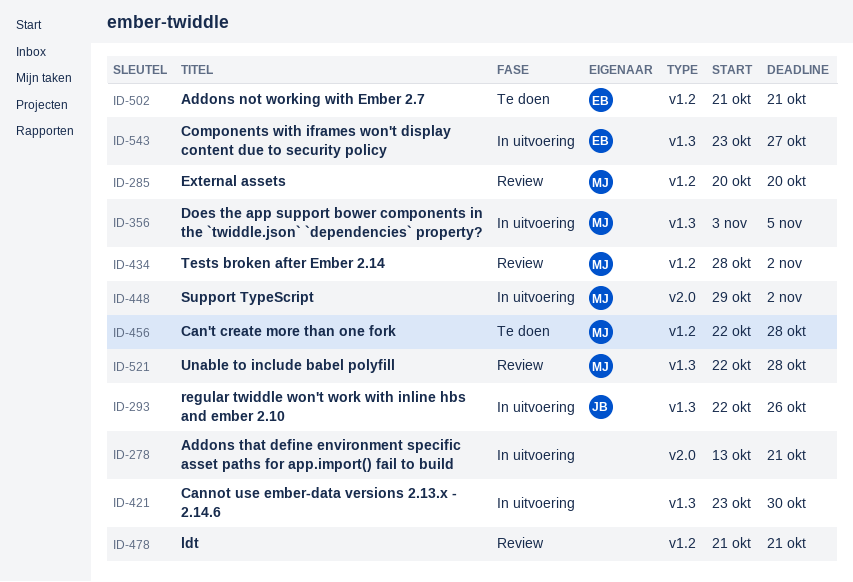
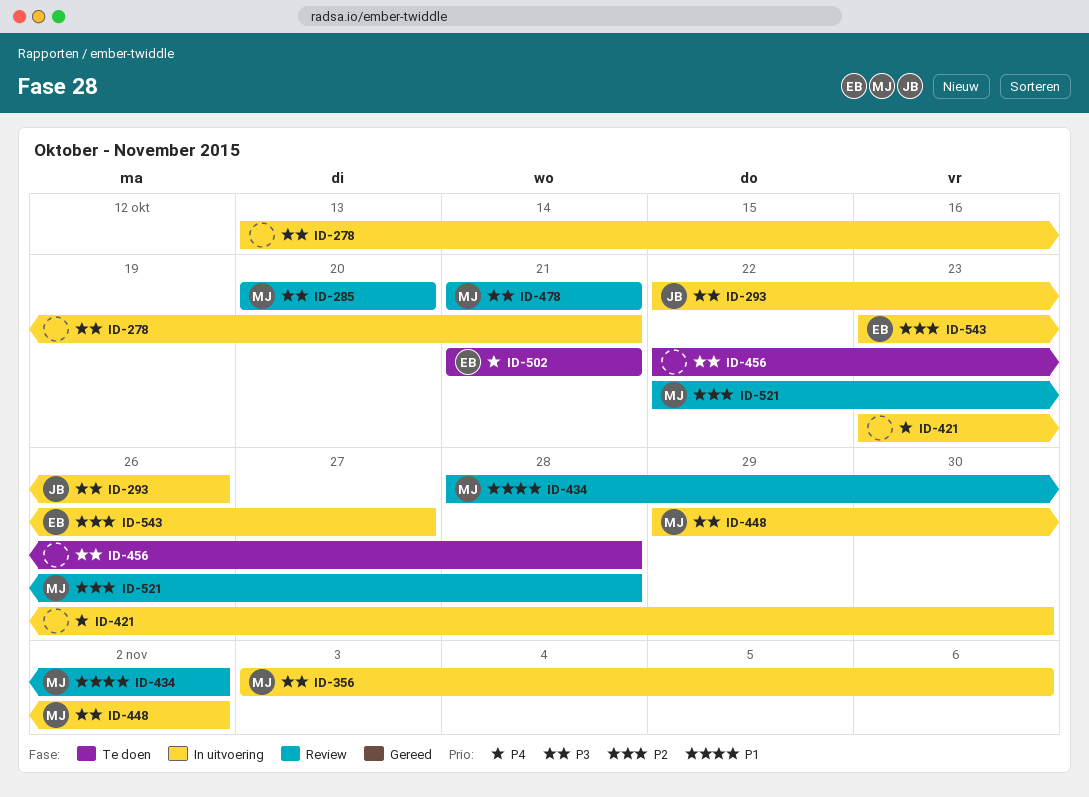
ID-356, due: Nov 5 -> Nov 6
ID-456, owner: MJ -> none
ID-478, owner: none -> MJ

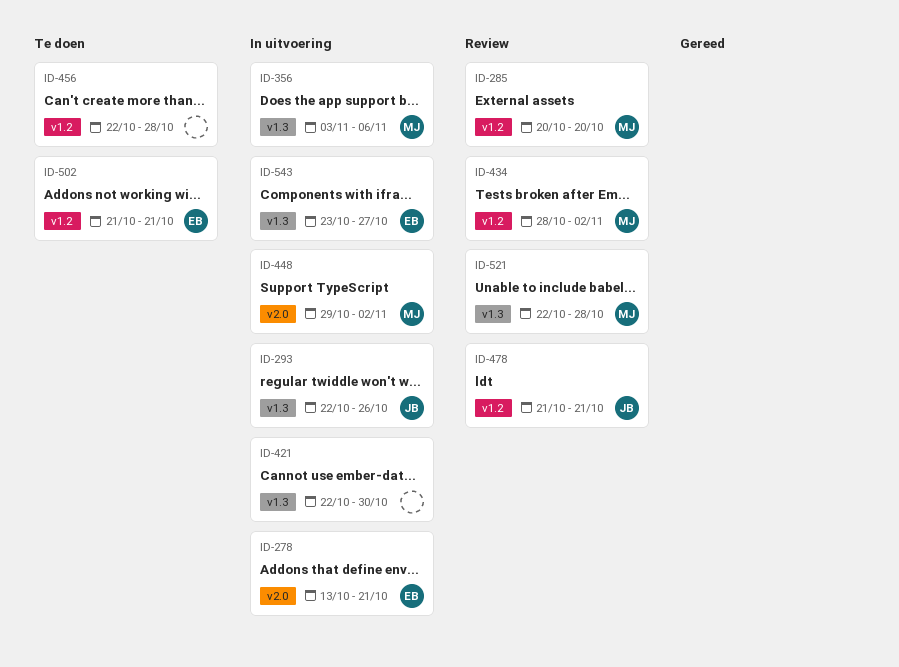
ID-278, owner: none -> EB
ID-421, start: Oct 23 -> Oct 22
ID-478, owner: MJ -> JB

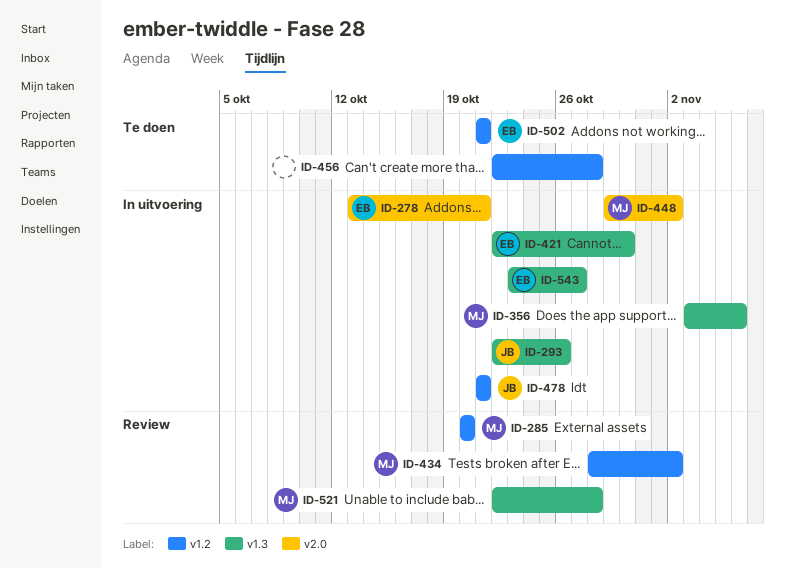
ID-421, owner: none -> EB
ID-478, status: Review -> In uitvoering

